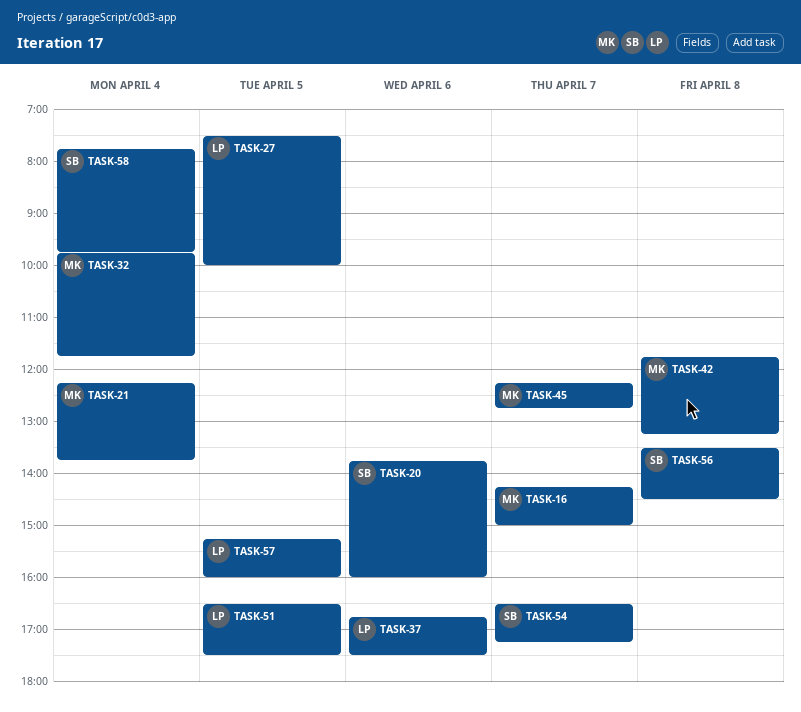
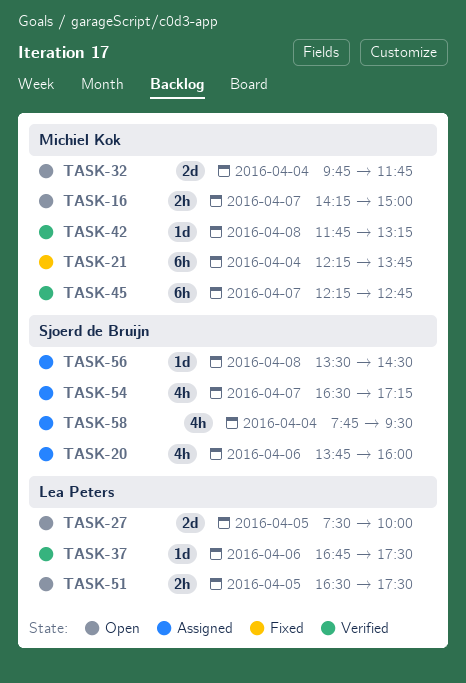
TASK-57: present -> none
TASK-58, ends: 09:45 -> 09:30

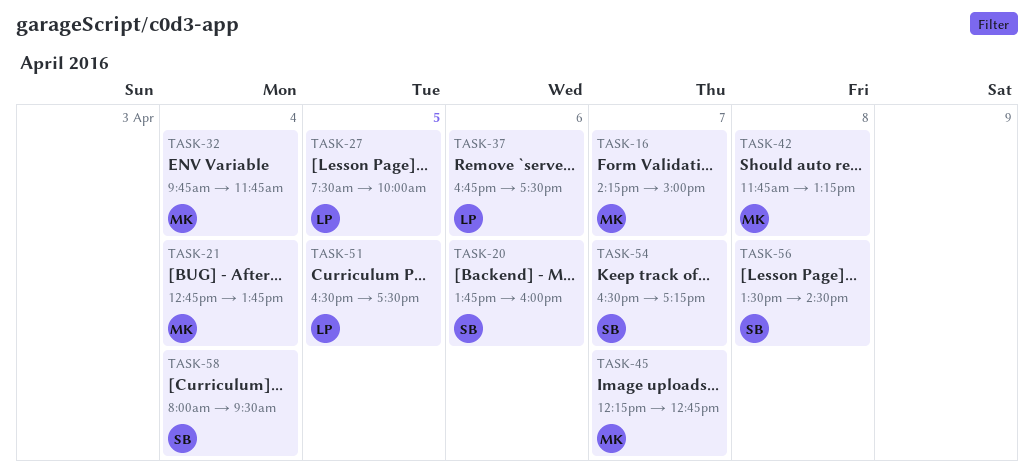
TASK-21, begins: 12:15 -> 12:45
TASK-58, begins: 07:45 -> 08:00

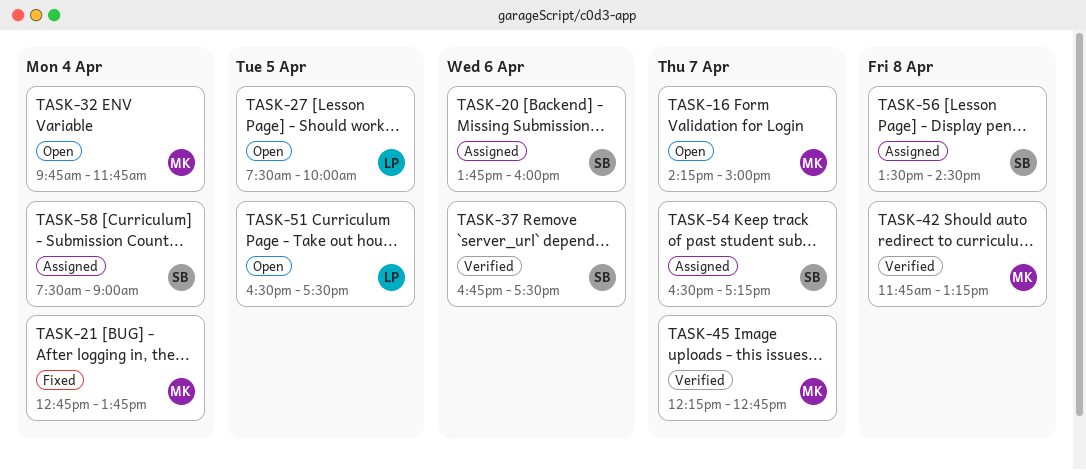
TASK-37, owner: LP -> SB
TASK-58, begins: 08:00 -> 07:30
TASK-58, ends: 09:30 -> 09:00

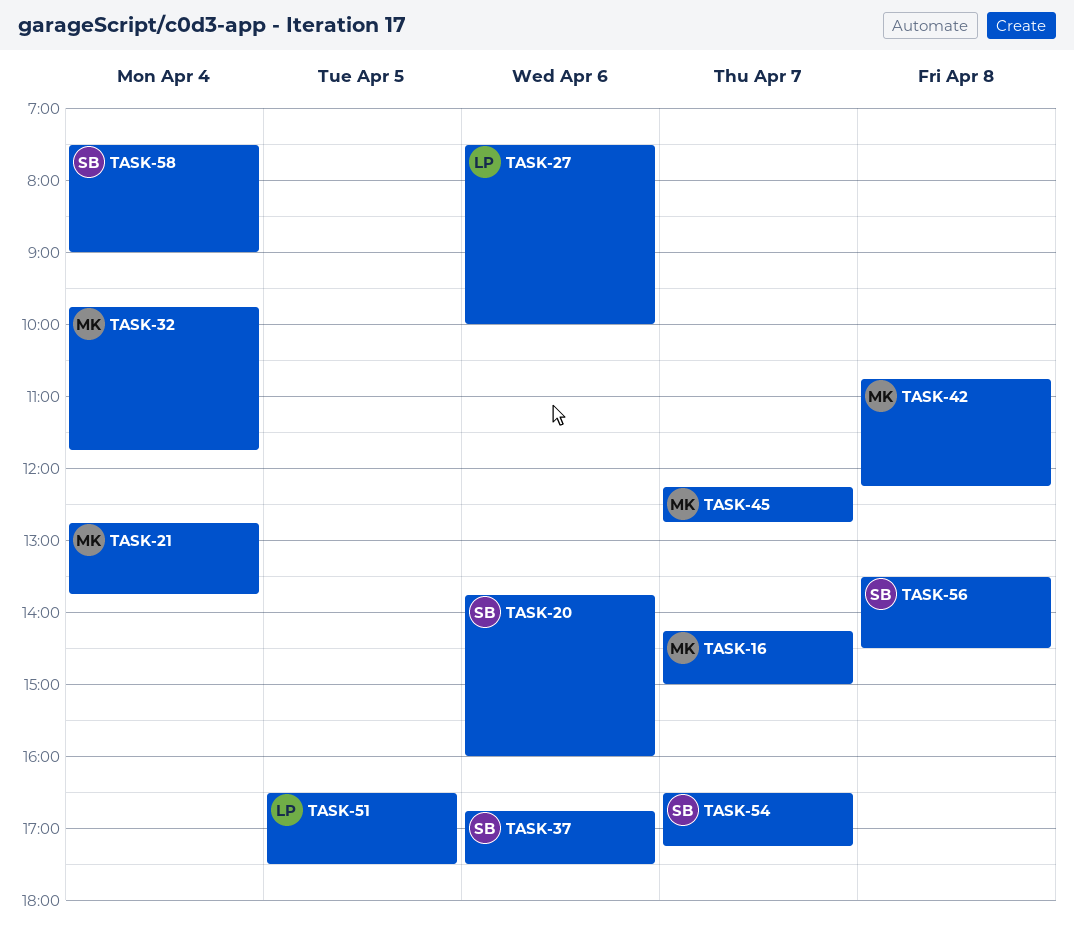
TASK-27, day: Apr 5 -> Apr 6
TASK-42, begins: 11:45 -> 10:45
TASK-42, ends: 13:15 -> 12:15

